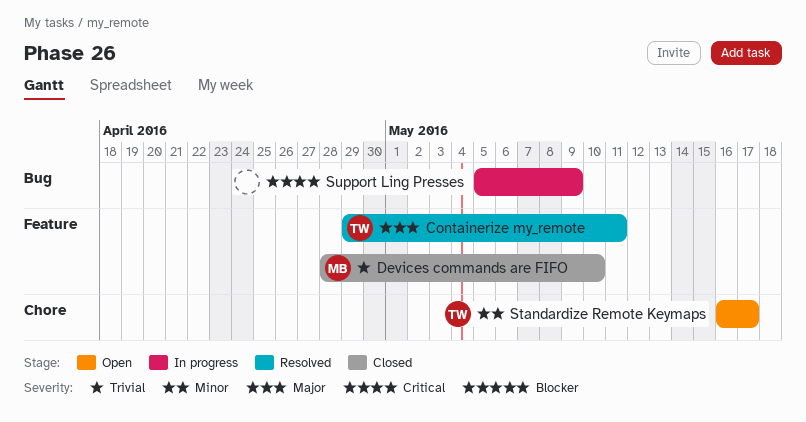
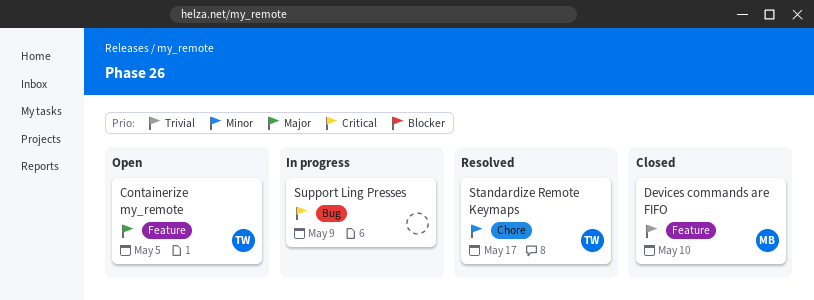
Containerize my_remote, status: Resolved -> Open
Containerize my_remote, due: May 11 -> May 5
Standardize Remote Keymaps, status: Open -> Resolved

